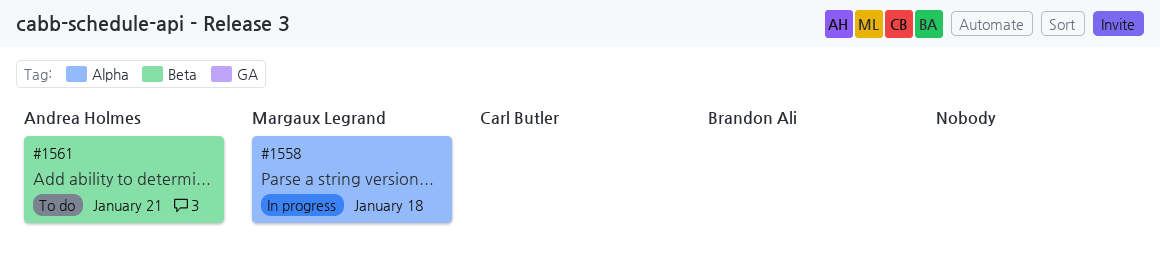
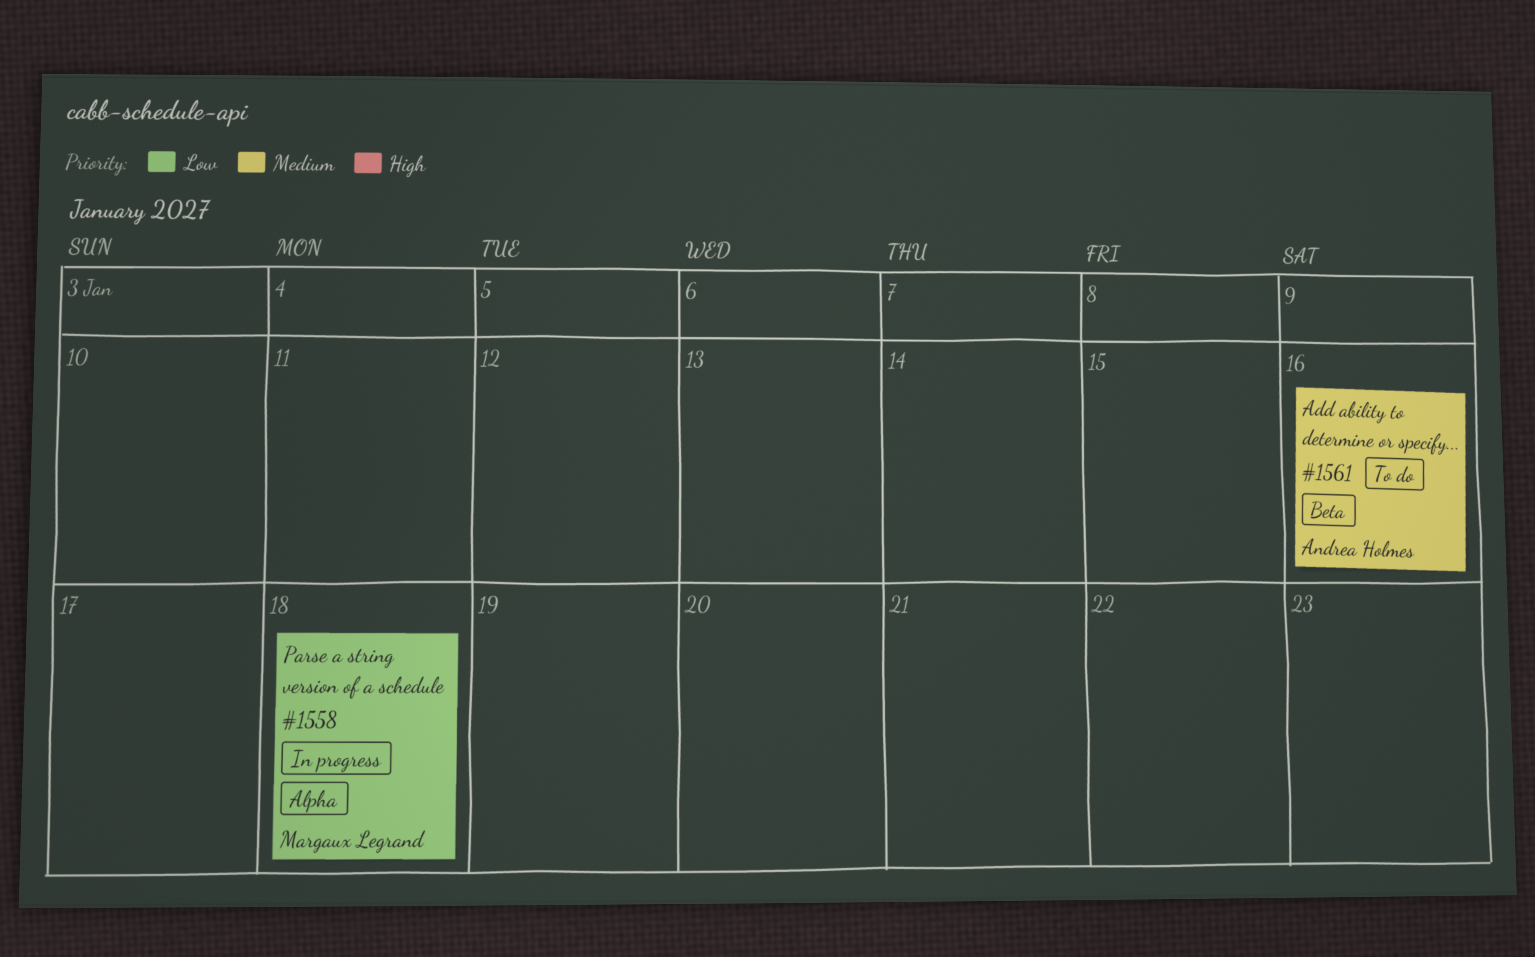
#1561, due: Jan 21 -> Jan 16

